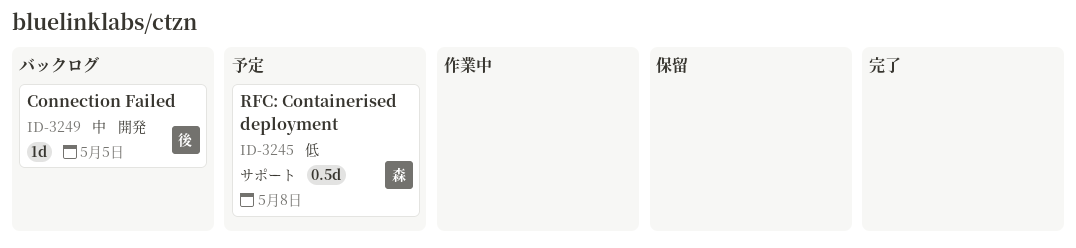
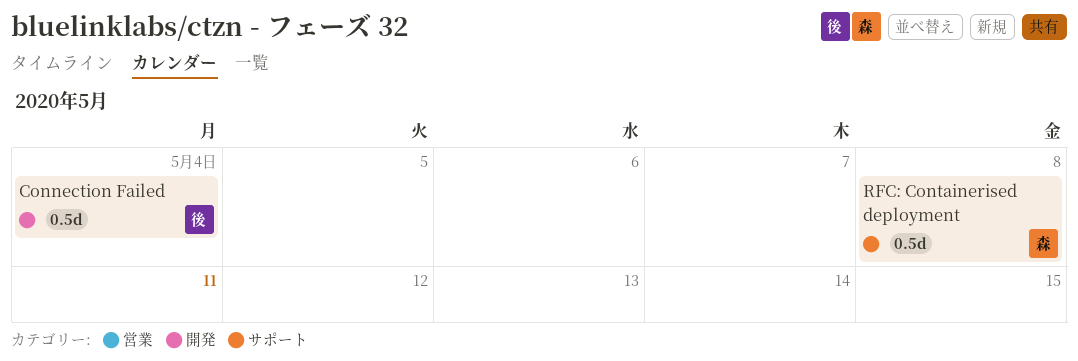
Connection Failed, estimate: 1d -> 0.5d
Connection Failed, due: May 5 -> May 4

